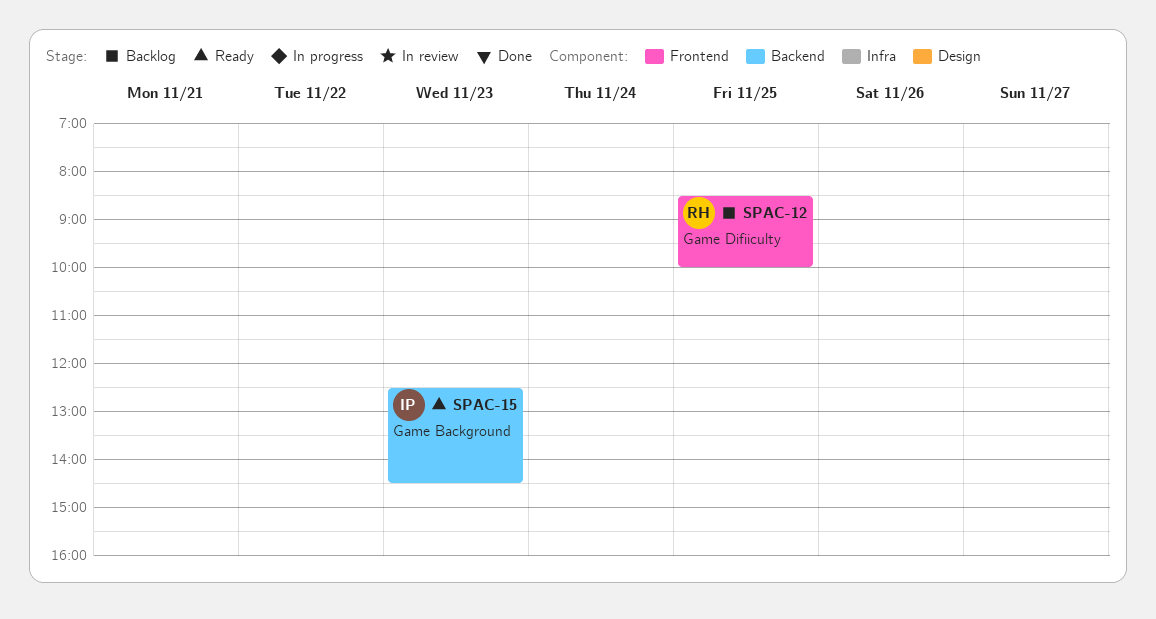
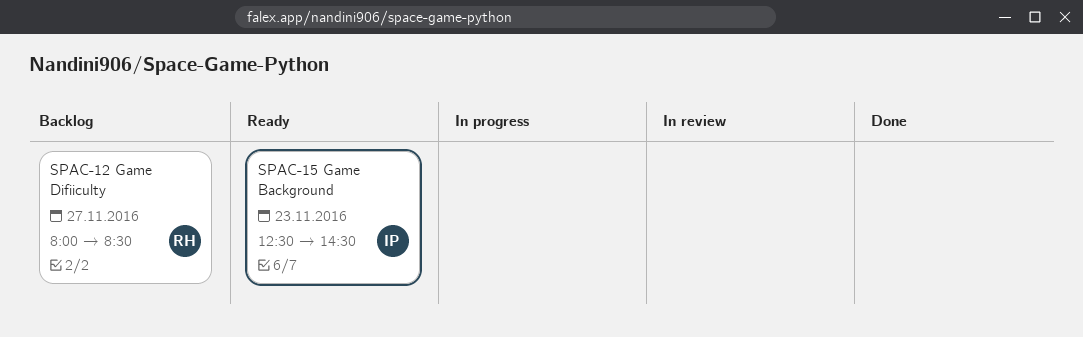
SPAC-12, day: Nov 25 -> Nov 27
SPAC-12, begins: 08:30 -> 08:00
SPAC-12, ends: 10:00 -> 08:30

